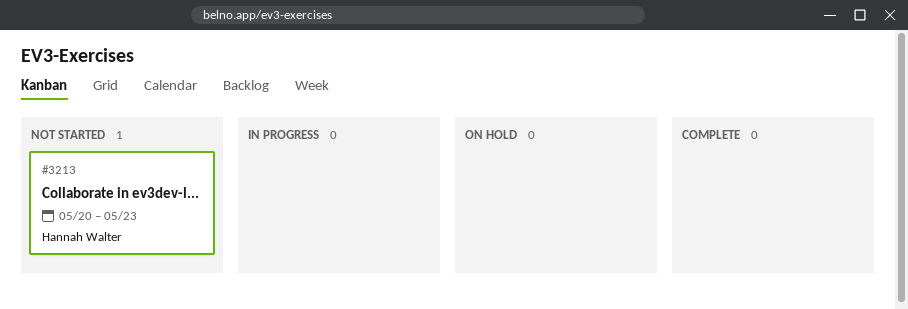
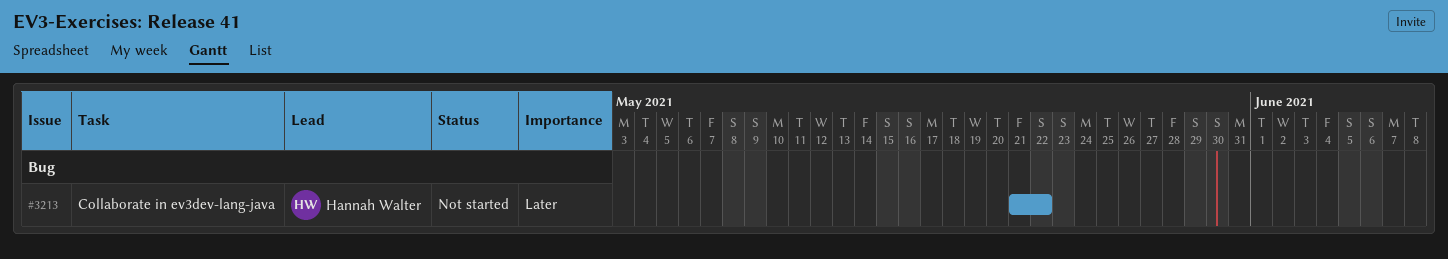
#3213, start: May 20 -> May 21
#3213, due: May 23 -> May 22

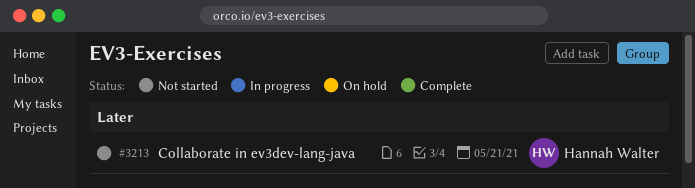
#3213, due: May 22 -> May 21

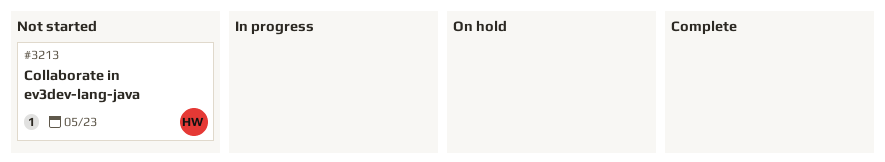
#3213, due: May 21 -> May 23

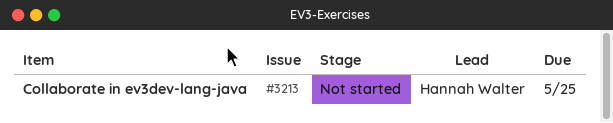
#3213, due: May 23 -> May 25

